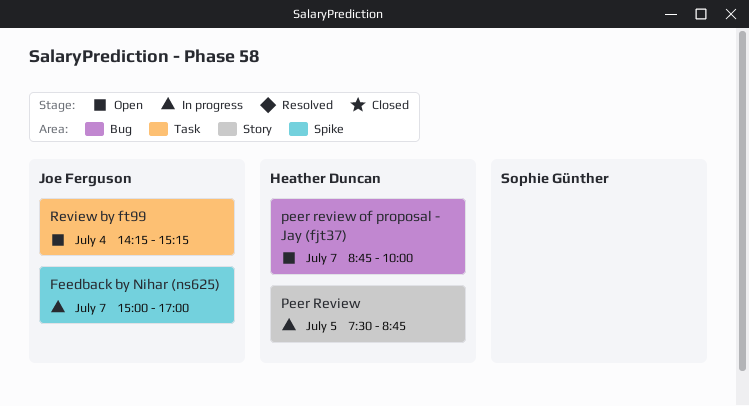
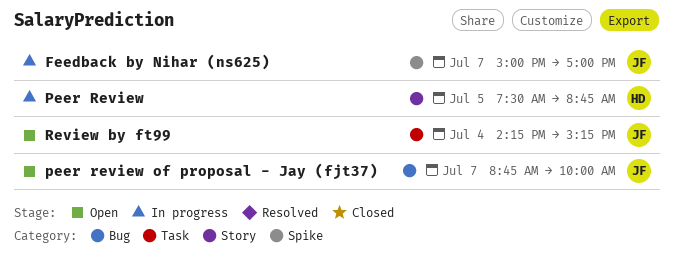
peer review of proposal - Jay (fjt37), owner: Heather Duncan -> Joe Ferguson

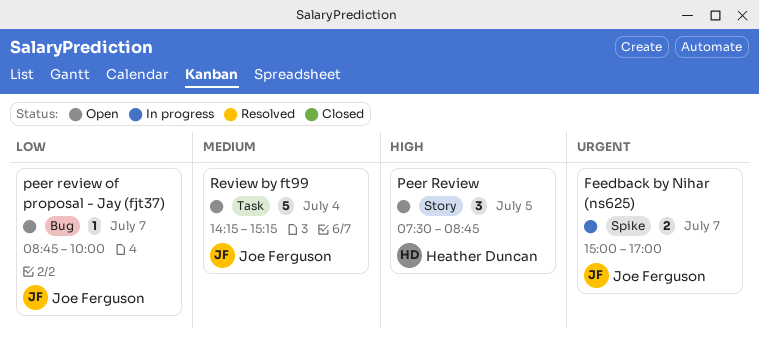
Peer Review, status: In progress -> Open

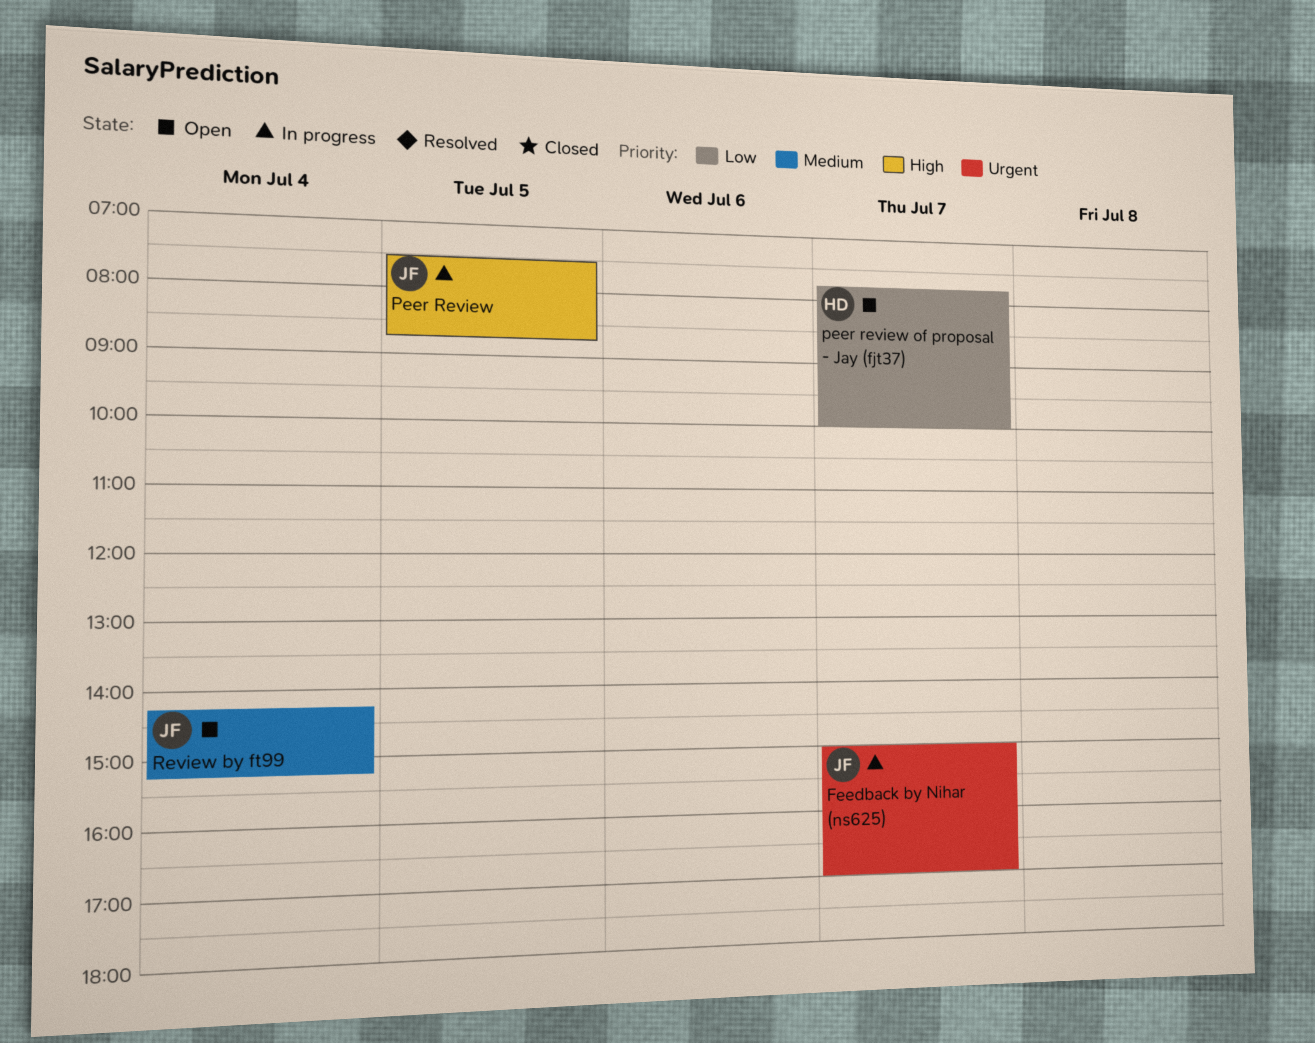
Peer Review, status: Open -> In progress
Peer Review, owner: Heather Duncan -> Joe Ferguson
peer review of proposal - Jay (fjt37), owner: Joe Ferguson -> Heather Duncan
peer review of proposal - Jay (fjt37), begins: 08:45 -> 07:45

